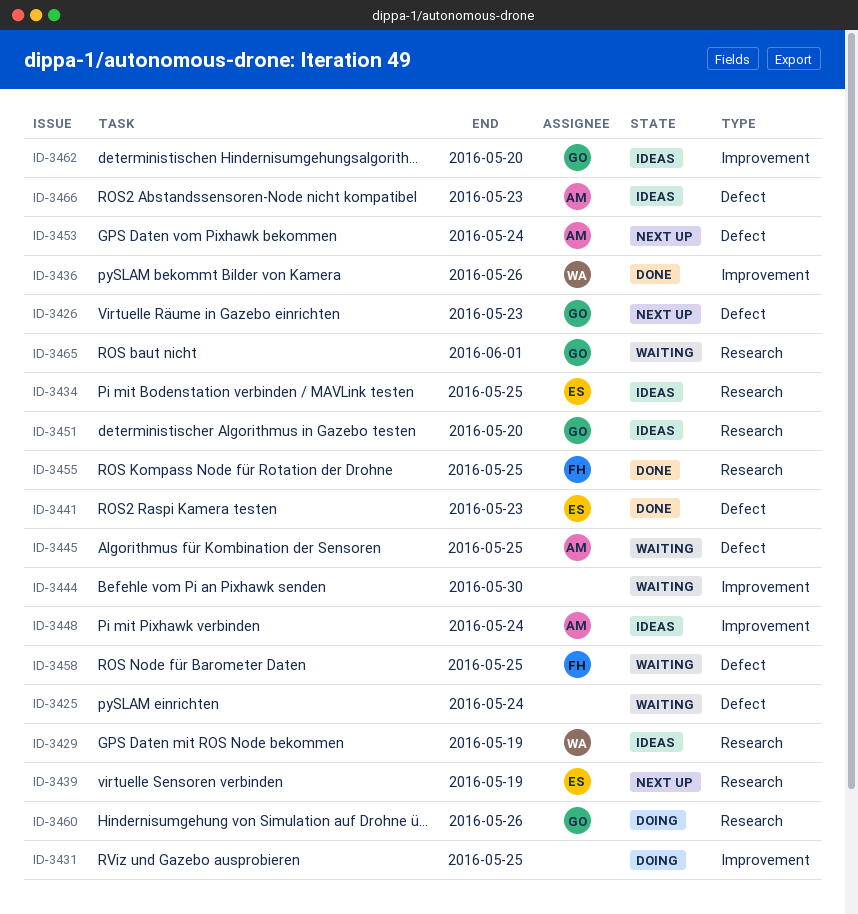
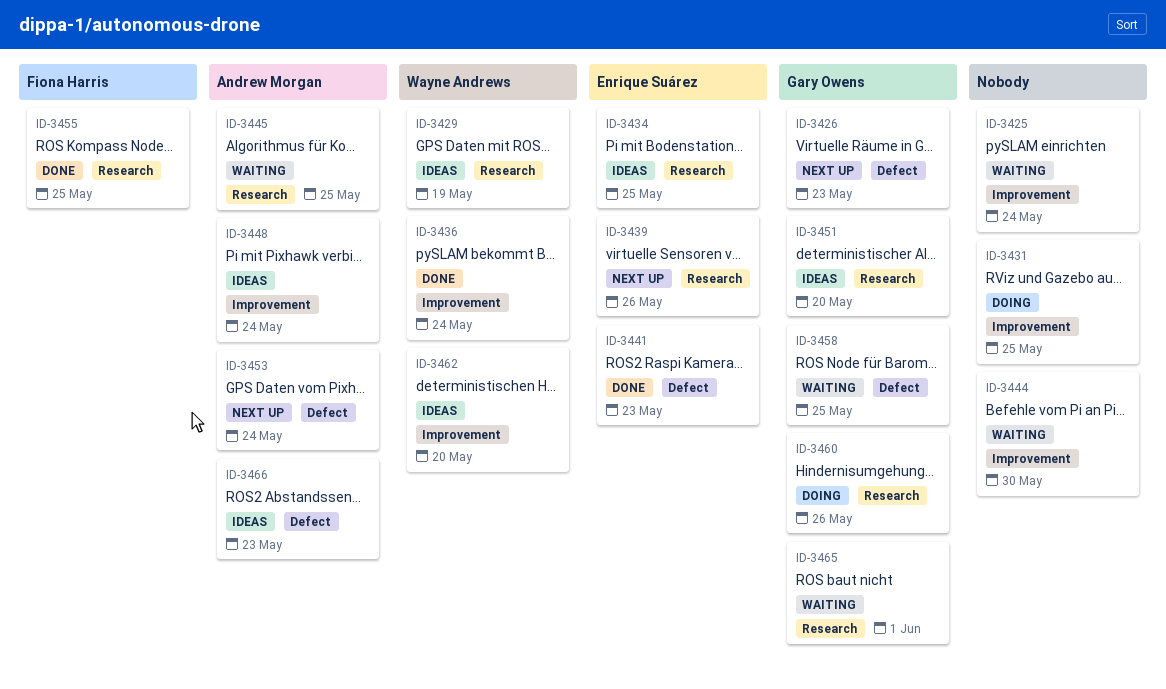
ID-3425, label: Defect -> Improvement
ID-3436, due: May 26 -> May 24
ID-3439, due: May 19 -> May 26
ID-3445, label: Defect -> Research
ID-3458, owner: Fiona Harris -> Gary Owens
ID-3462, owner: Gary Owens -> Wayne Andrews

